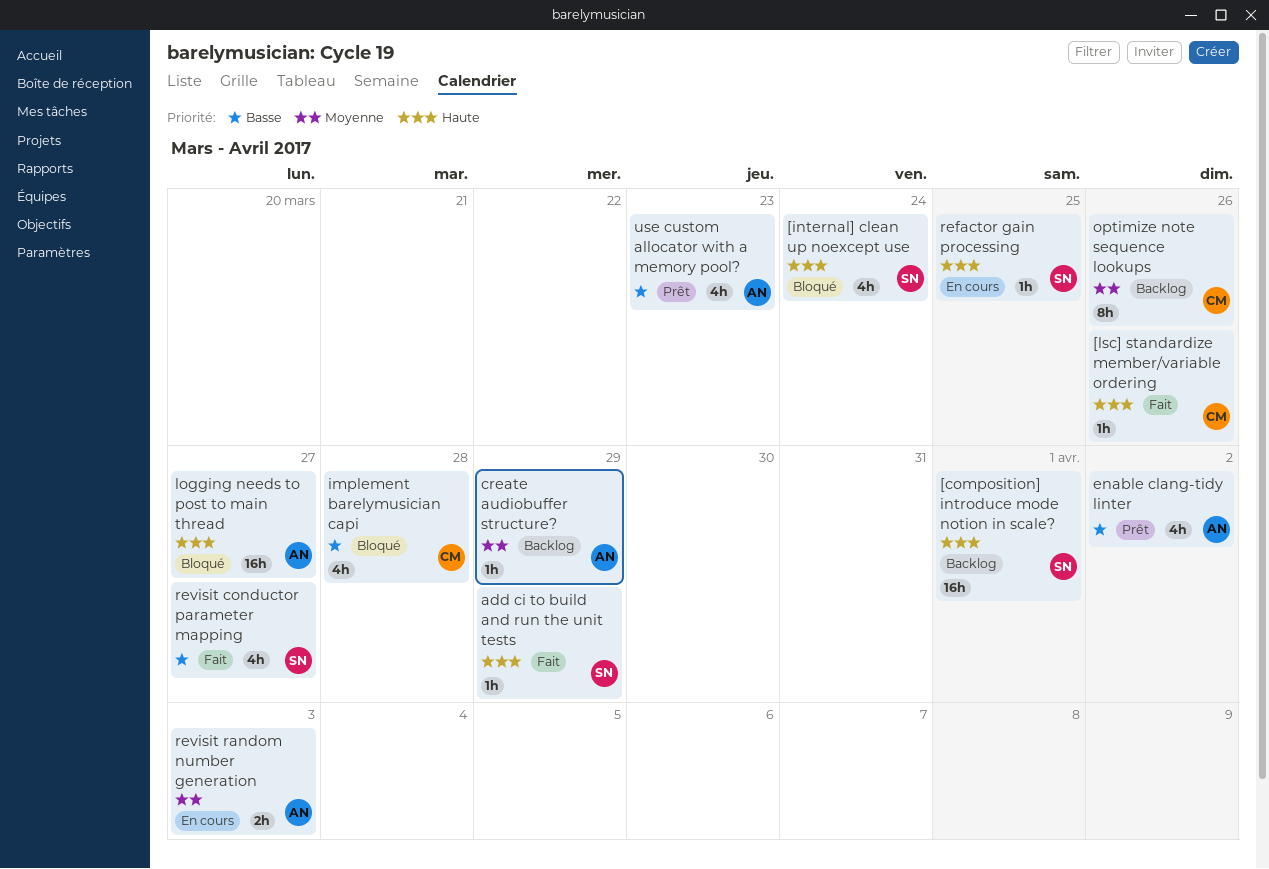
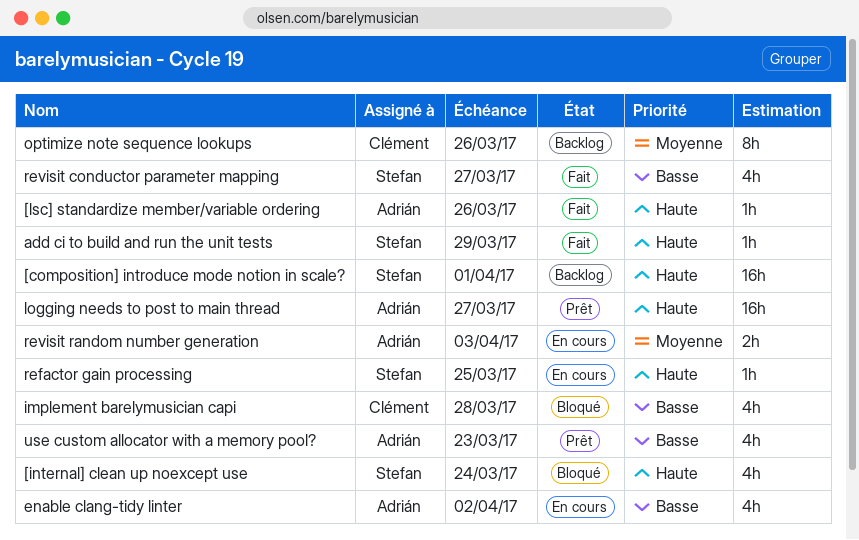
[lsc] standardize member/variable ordering, owner: Clément -> Adrián
create audiobuffer structure?: present -> none
enable clang-tidy linter, status: Prêt -> En cours
logging needs to post to main thread, status: Bloqué -> Prêt

